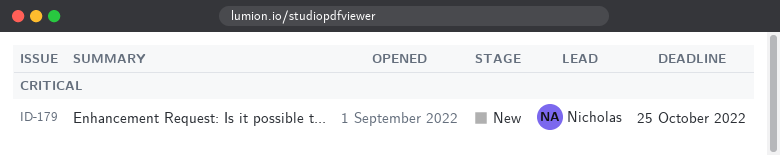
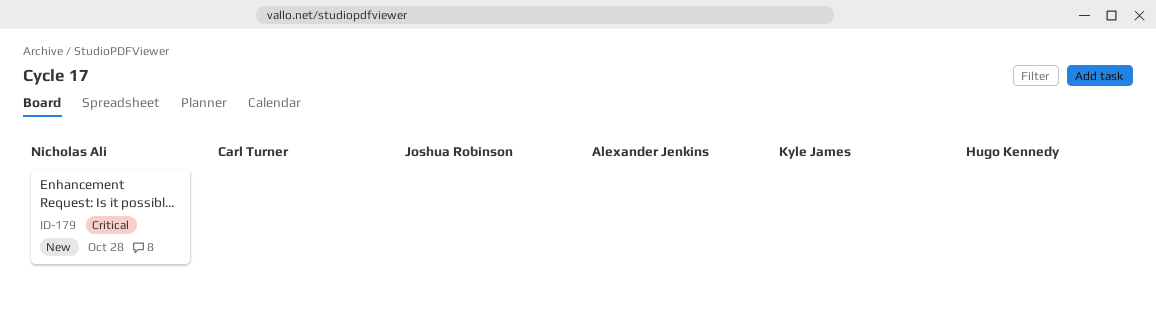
ID-179, due: Oct 25 -> Oct 28

